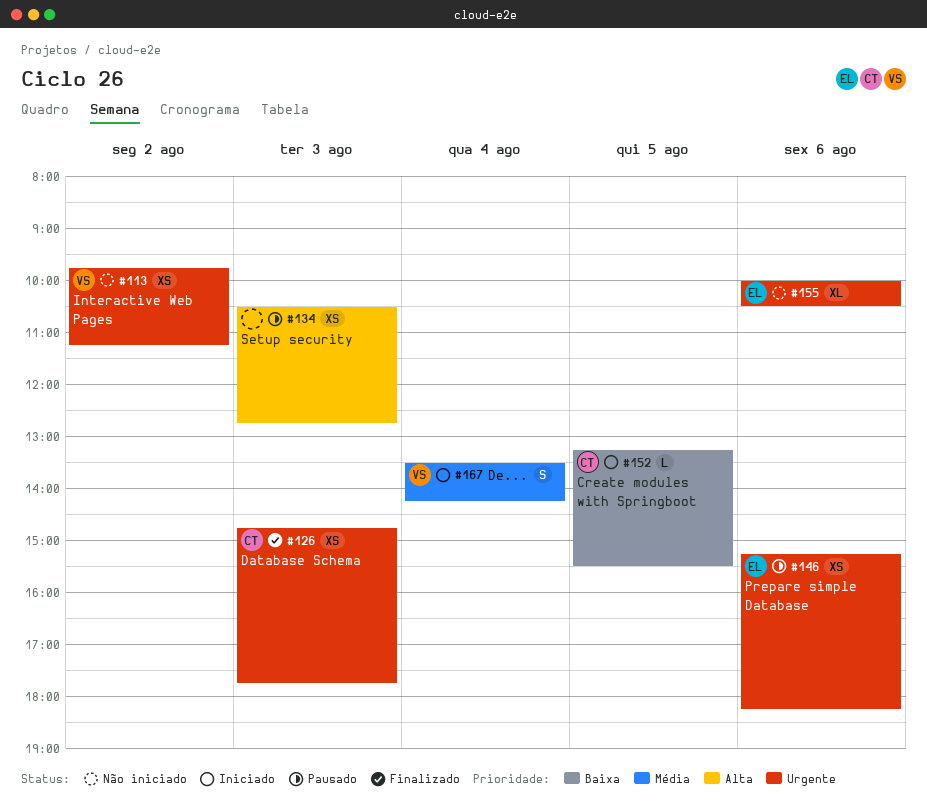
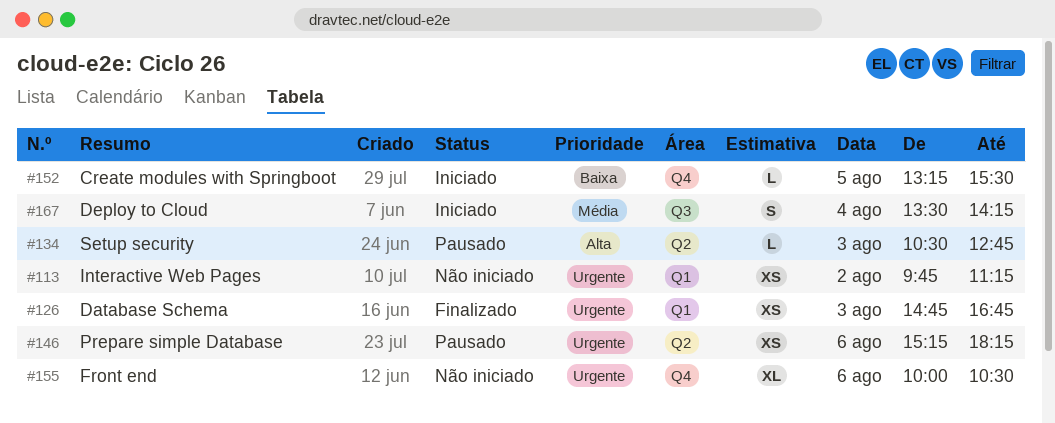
#126, ends: 17:45 -> 16:45
#134, estimate: XS -> L

